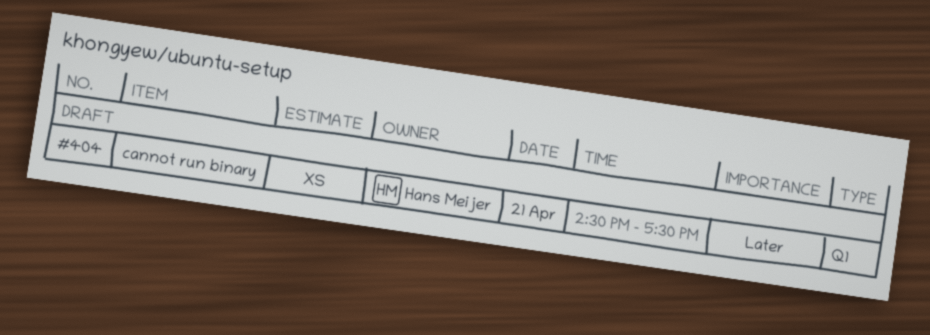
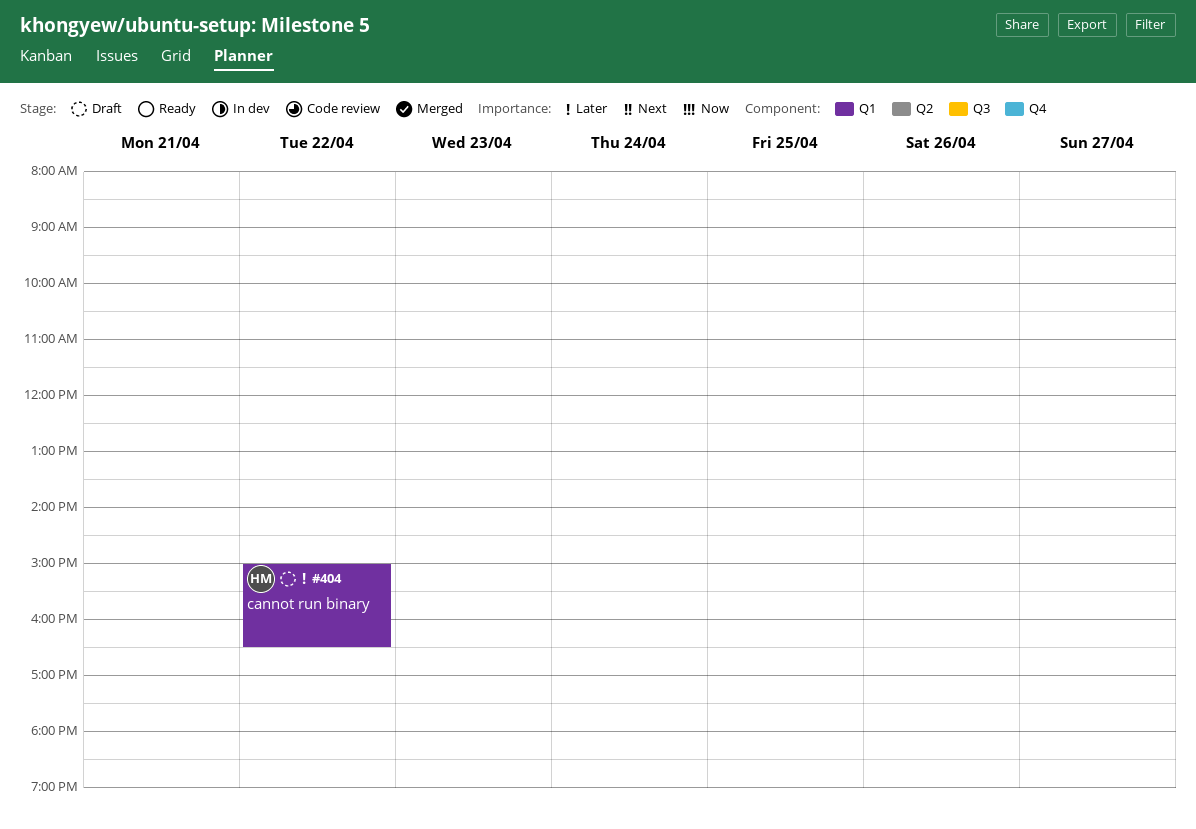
#404, day: Apr 21 -> Apr 22
#404, begins: 14:30 -> 15:00
#404, ends: 17:30 -> 16:30

